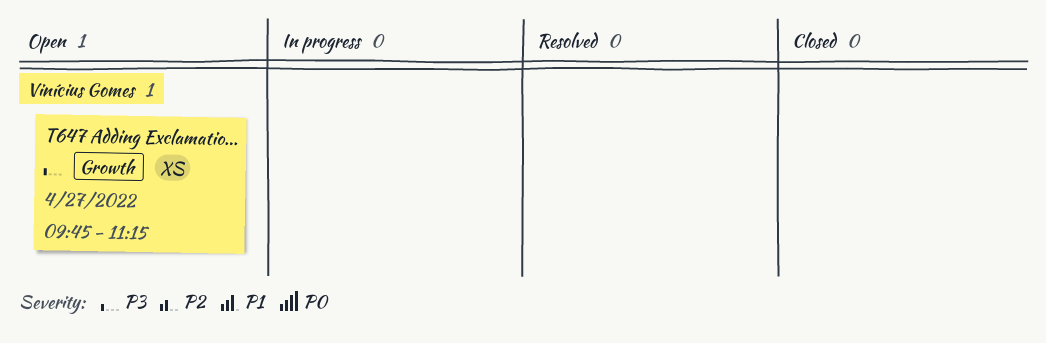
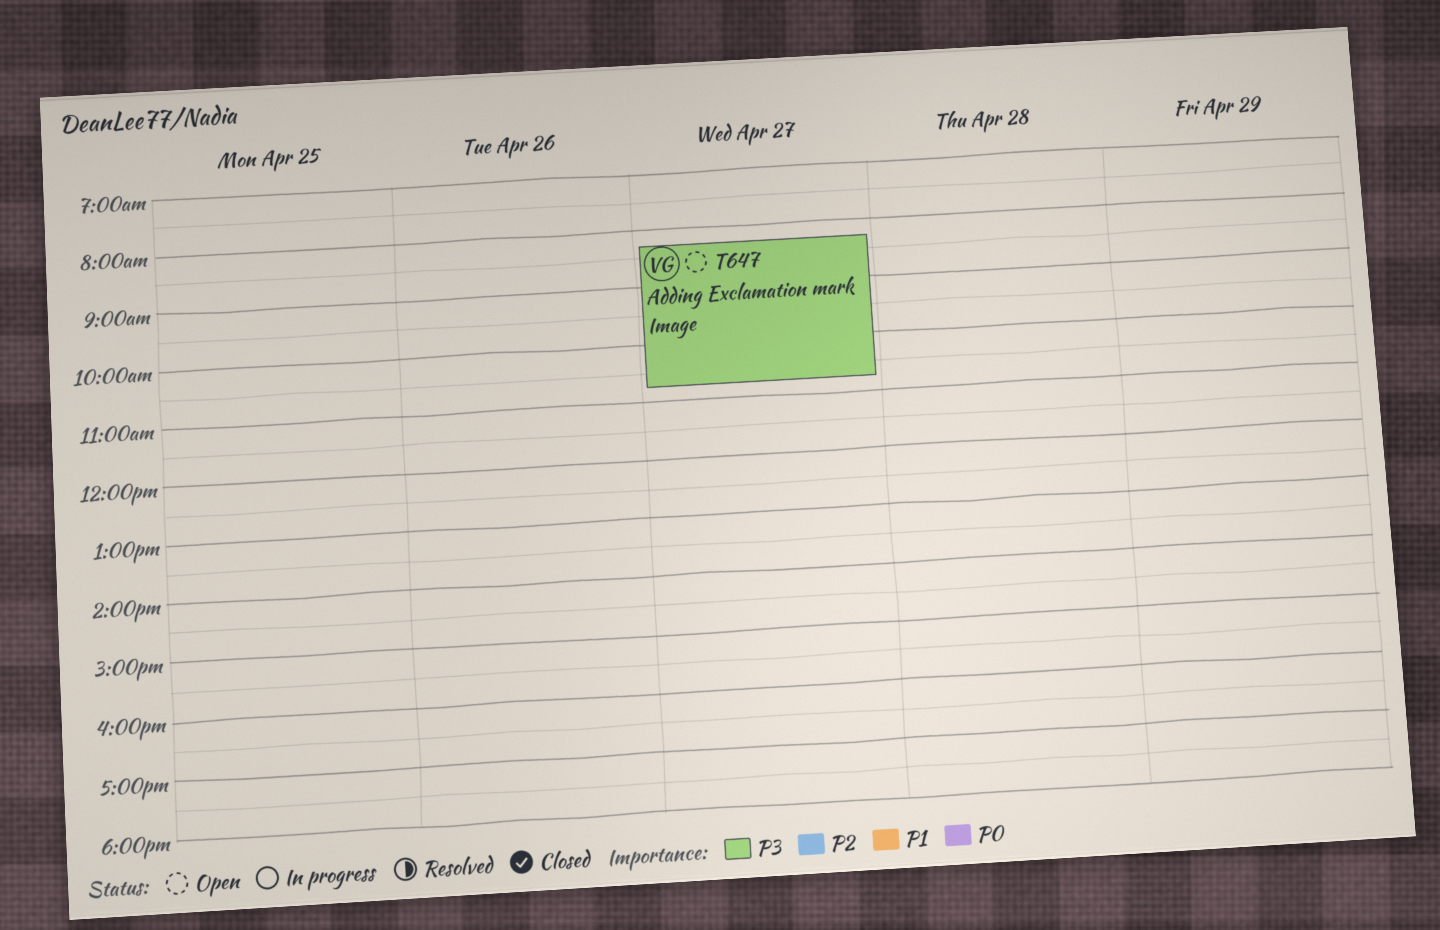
T647, begins: 09:45 -> 08:15
T647, ends: 11:15 -> 10:45

